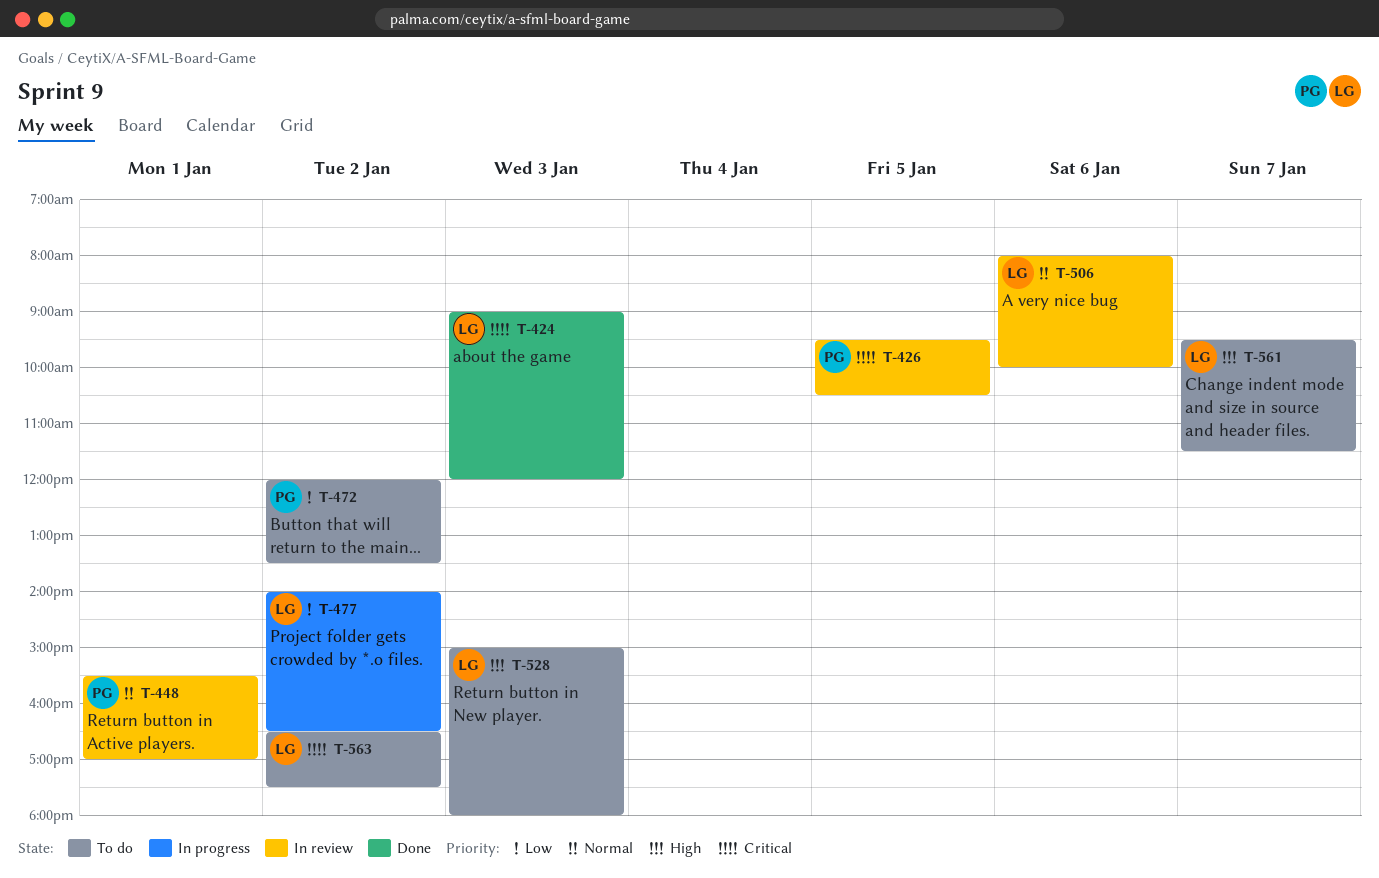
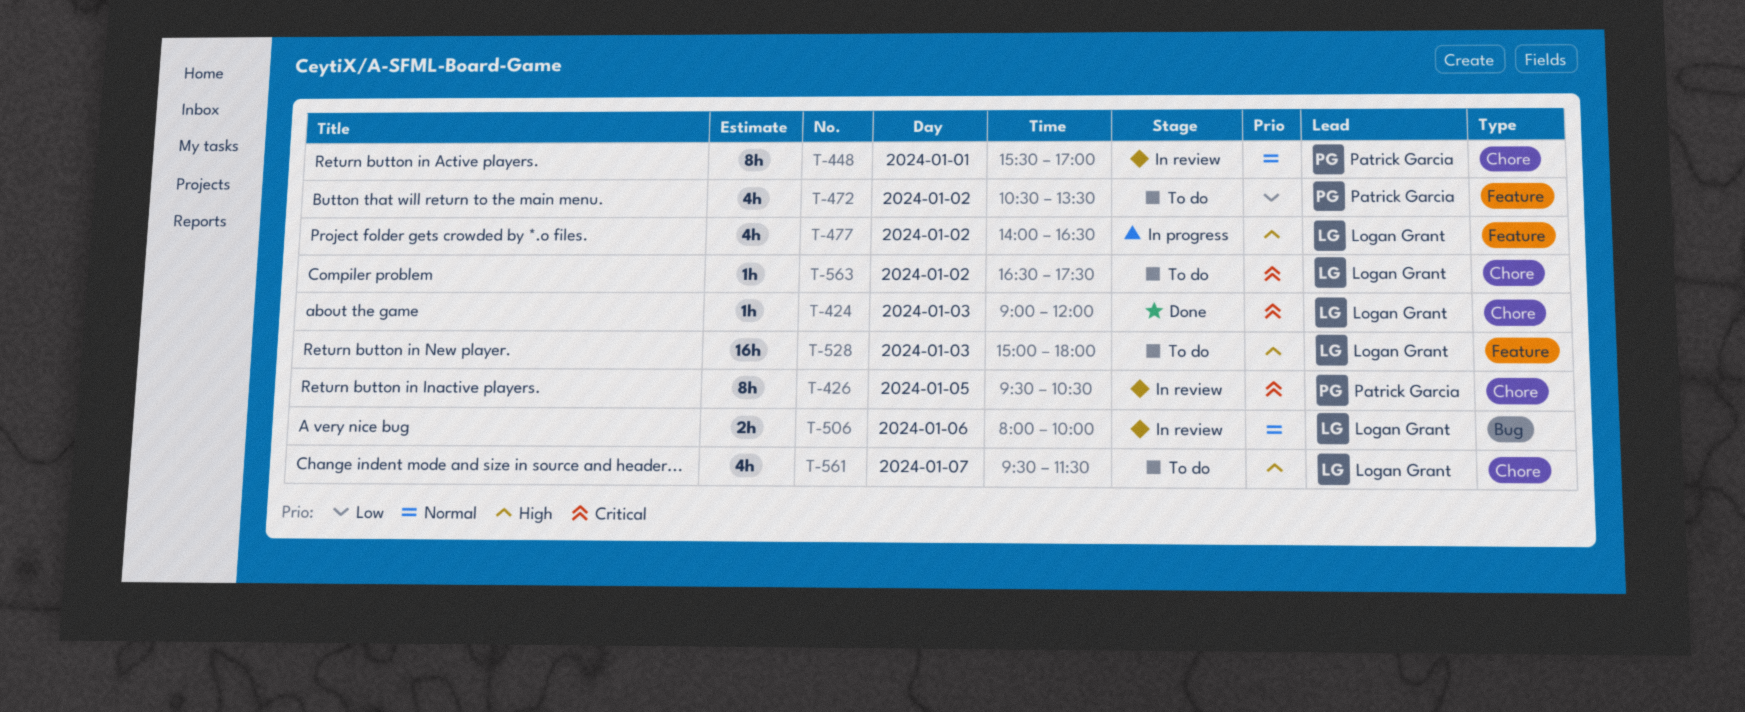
T-472, begins: 12:00 -> 10:30
T-477, priority: Low -> High

